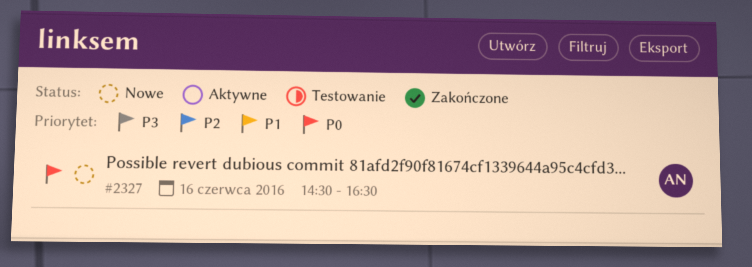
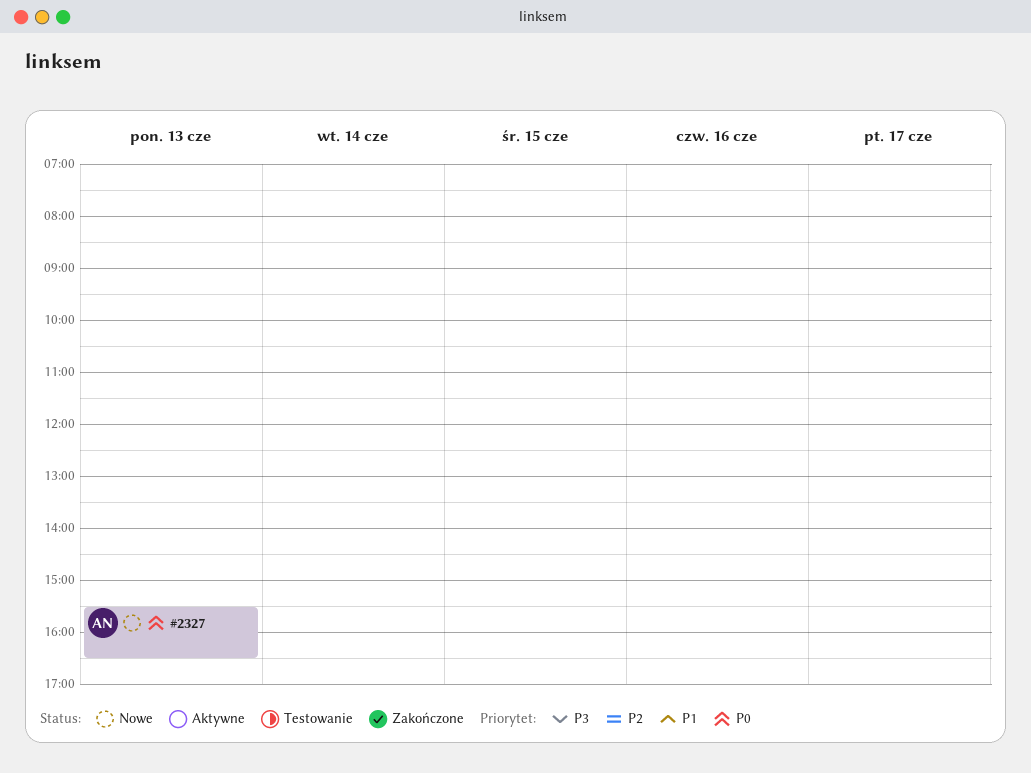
#2327, day: Jun 16 -> Jun 13
#2327, begins: 14:30 -> 15:30

